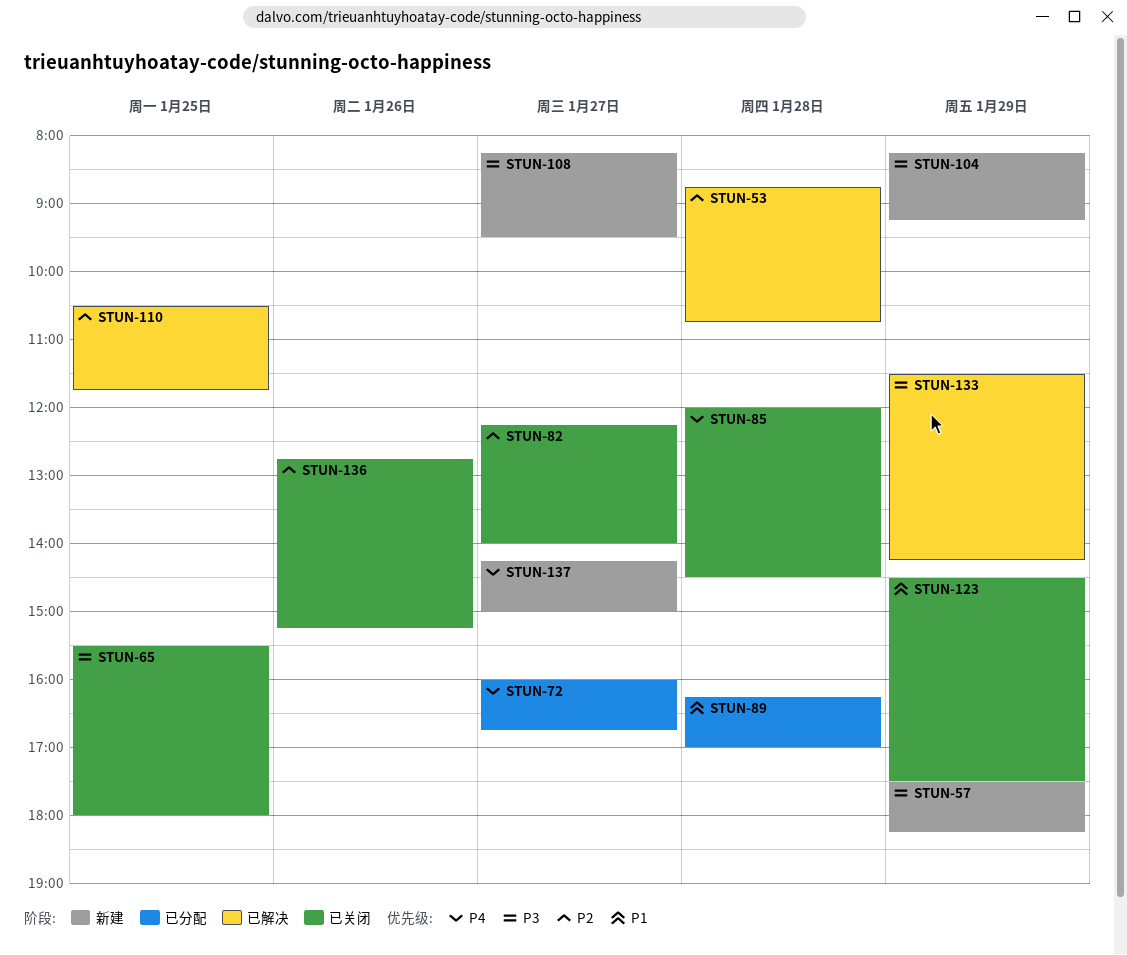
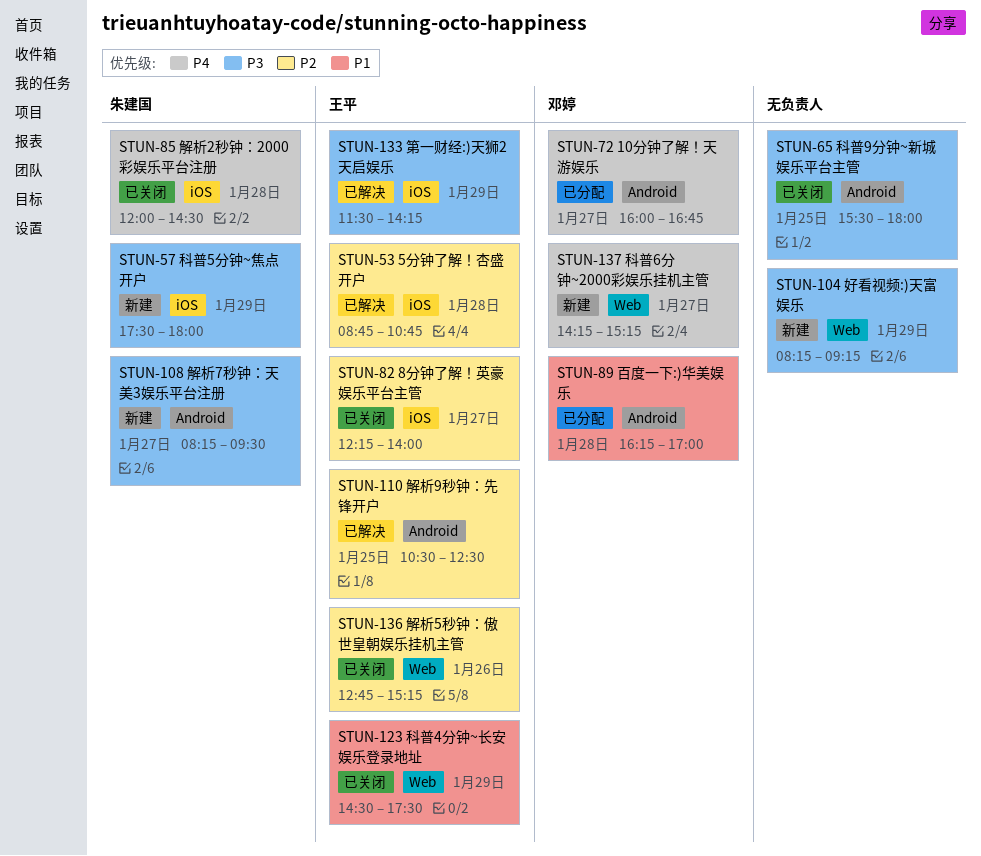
STUN-57, ends: 18:15 -> 18:00
STUN-110, ends: 11:45 -> 12:30
STUN-137, ends: 15:00 -> 15:15

